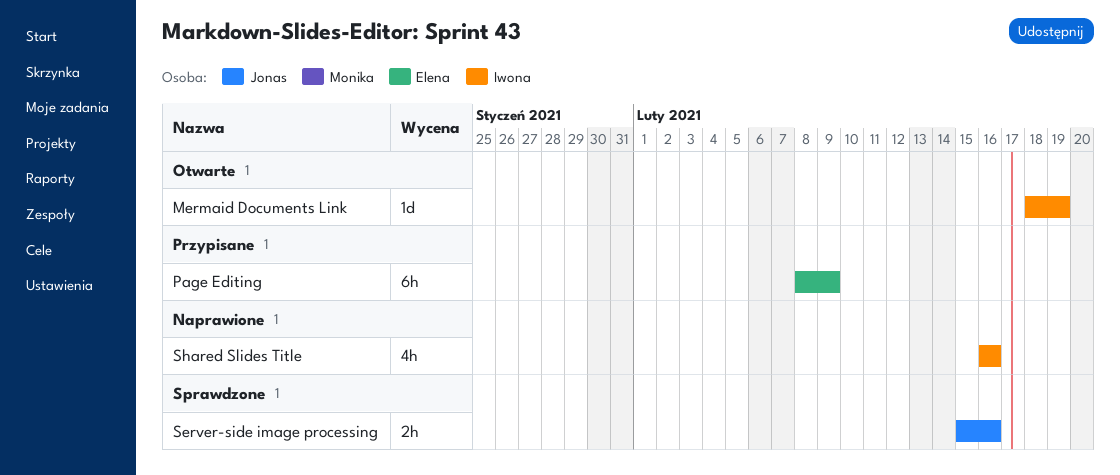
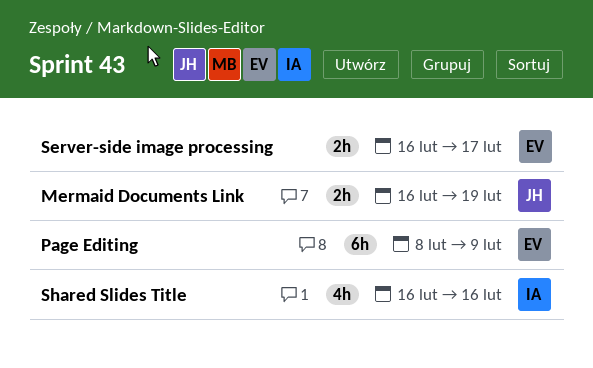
Mermaid Documents Link, owner: Iwona -> Jonas
Mermaid Documents Link, estimate: 1d -> 2h
Mermaid Documents Link, start: Feb 18 -> Feb 16
Server-side image processing, owner: Jonas -> Elena
Server-side image processing, start: Feb 15 -> Feb 16
Server-side image processing, due: Feb 16 -> Feb 17

